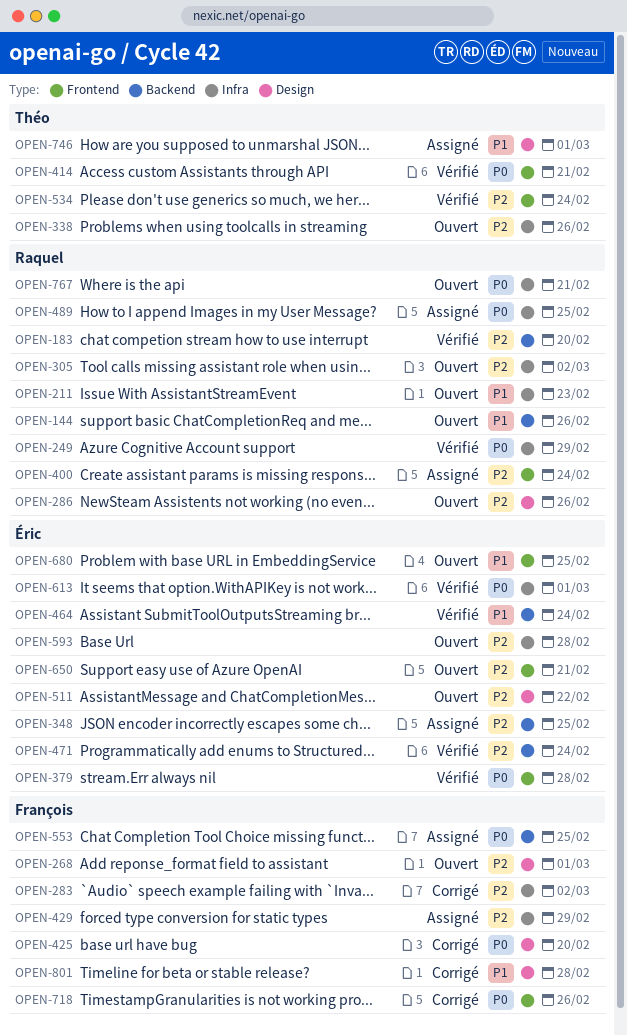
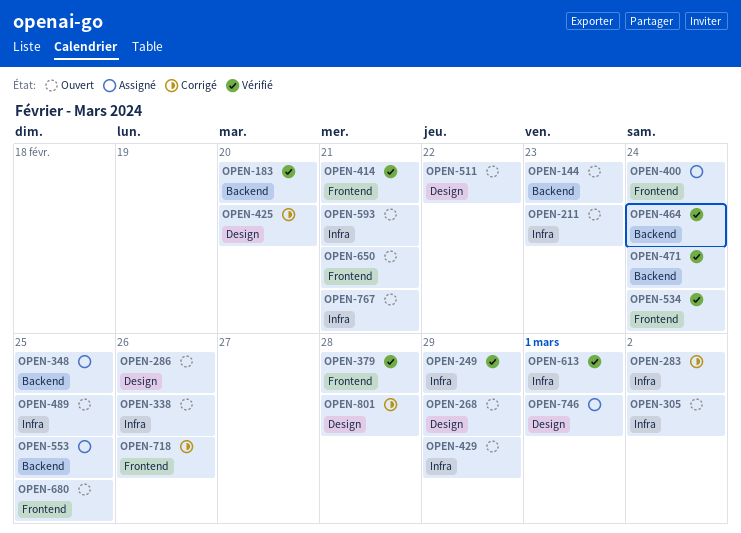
OPEN-144, due: Feb 26 -> Feb 23
OPEN-268, due: Mar 1 -> Feb 29
OPEN-429, status: Assigné -> Ouvert
OPEN-489, status: Assigné -> Ouvert
OPEN-593, due: Feb 28 -> Feb 21

